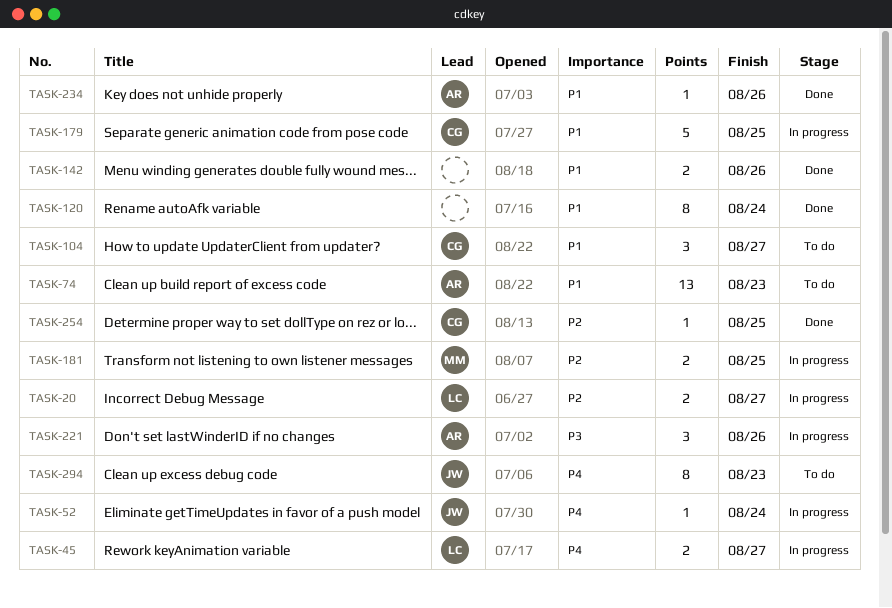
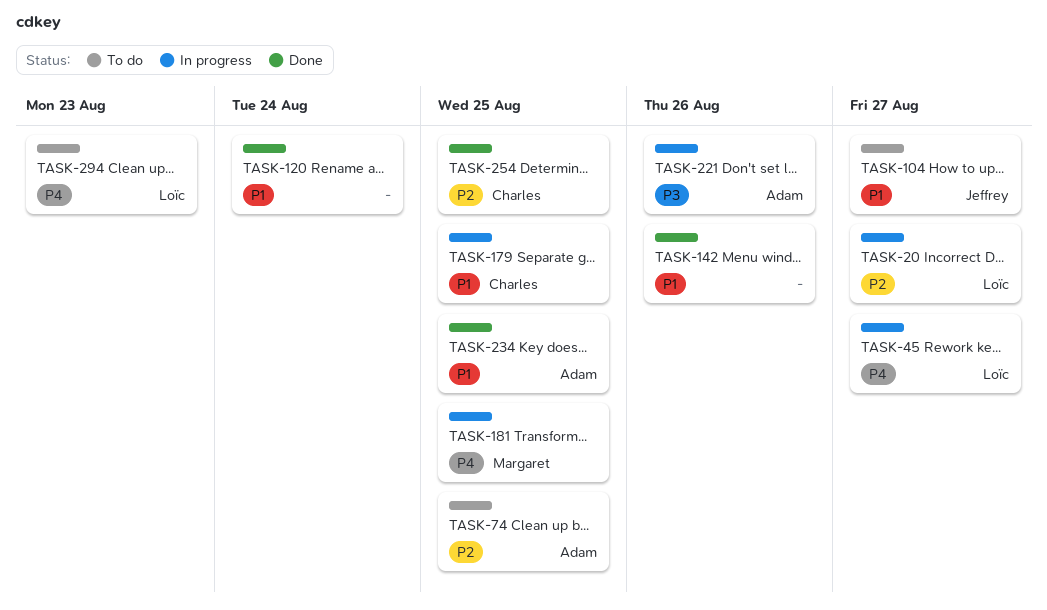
TASK-52: present -> none
TASK-74, priority: P1 -> P2
TASK-74, due: Aug 23 -> Aug 25
TASK-104, owner: Charles -> Jeffrey
TASK-181, priority: P2 -> P4
TASK-234, due: Aug 26 -> Aug 25
TASK-294, owner: Jeffrey -> Loïc

